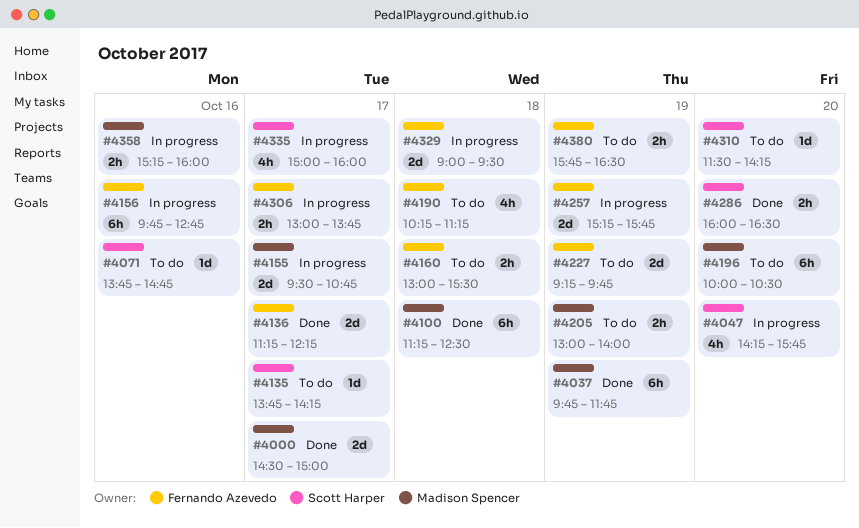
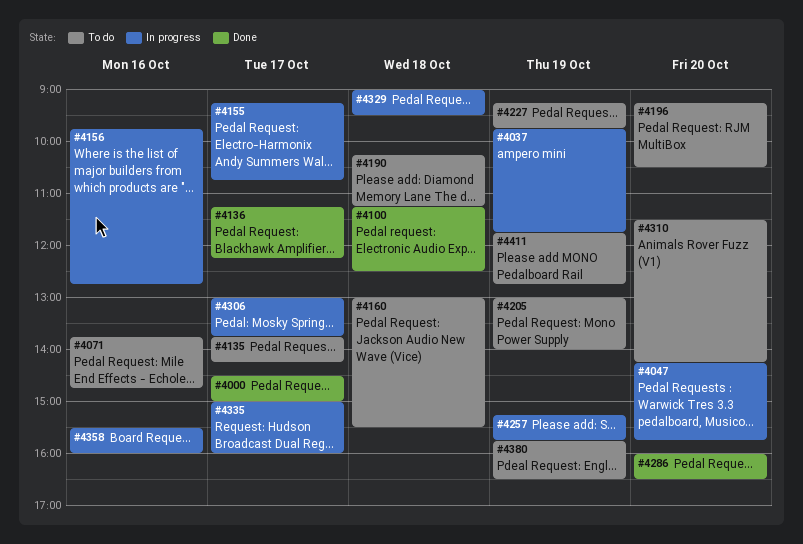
#4037, status: Done -> In progress
#4155, begins: 09:30 -> 09:15
#4196, begins: 10:00 -> 09:15
#4358, begins: 15:15 -> 15:30
#4411: none -> present

